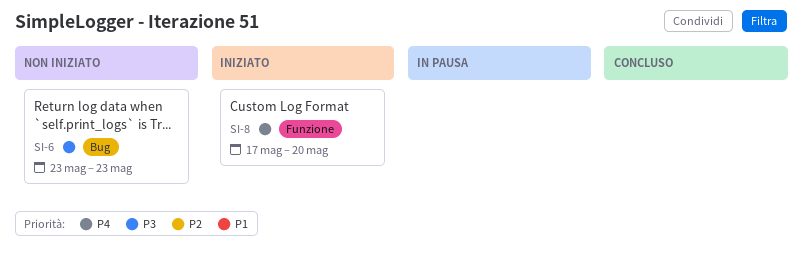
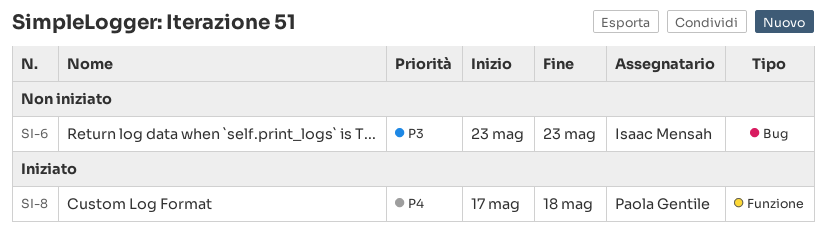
SI-8, due: May 20 -> May 18

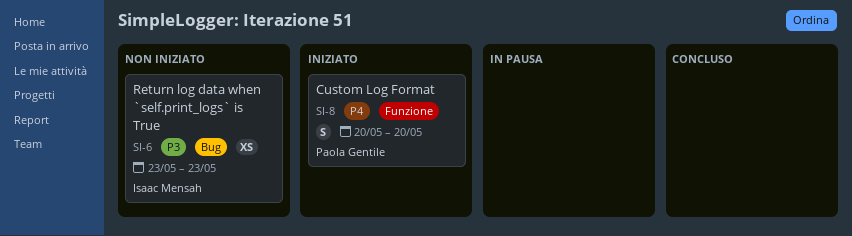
SI-8, start: May 17 -> May 20
SI-8, due: May 18 -> May 20

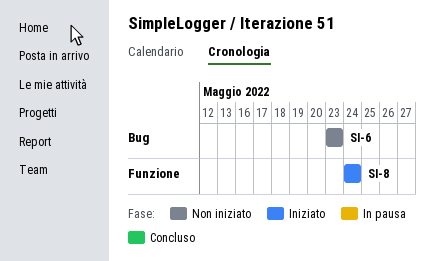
SI-8, start: May 20 -> May 24
SI-8, due: May 20 -> May 24

